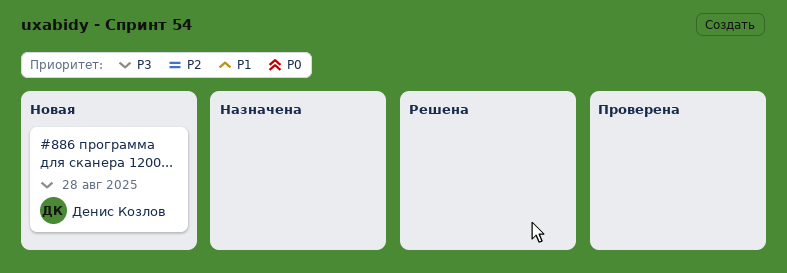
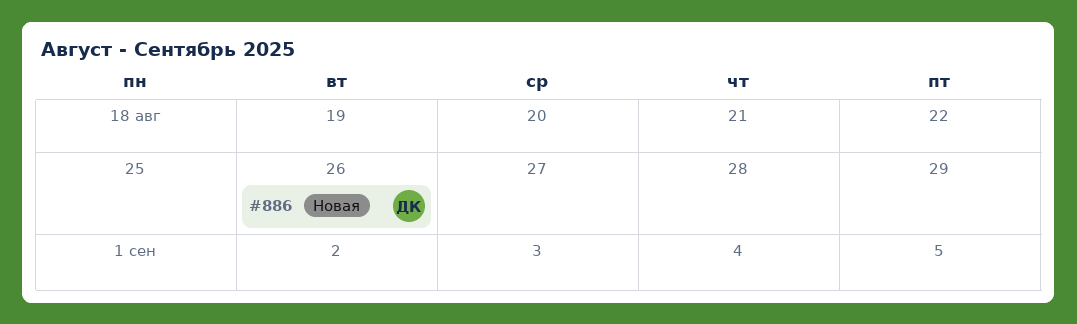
#886, due: Aug 28 -> Aug 26

